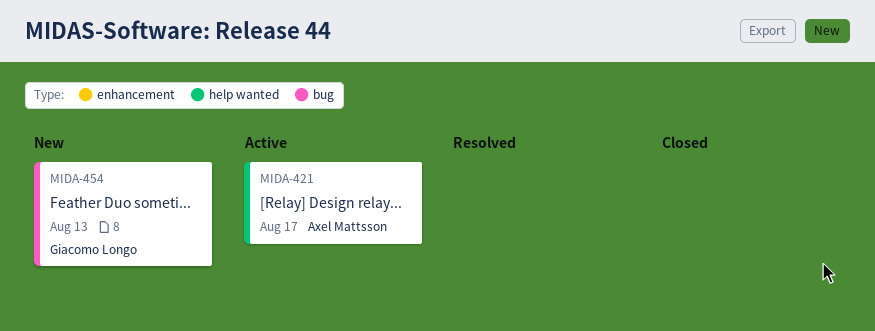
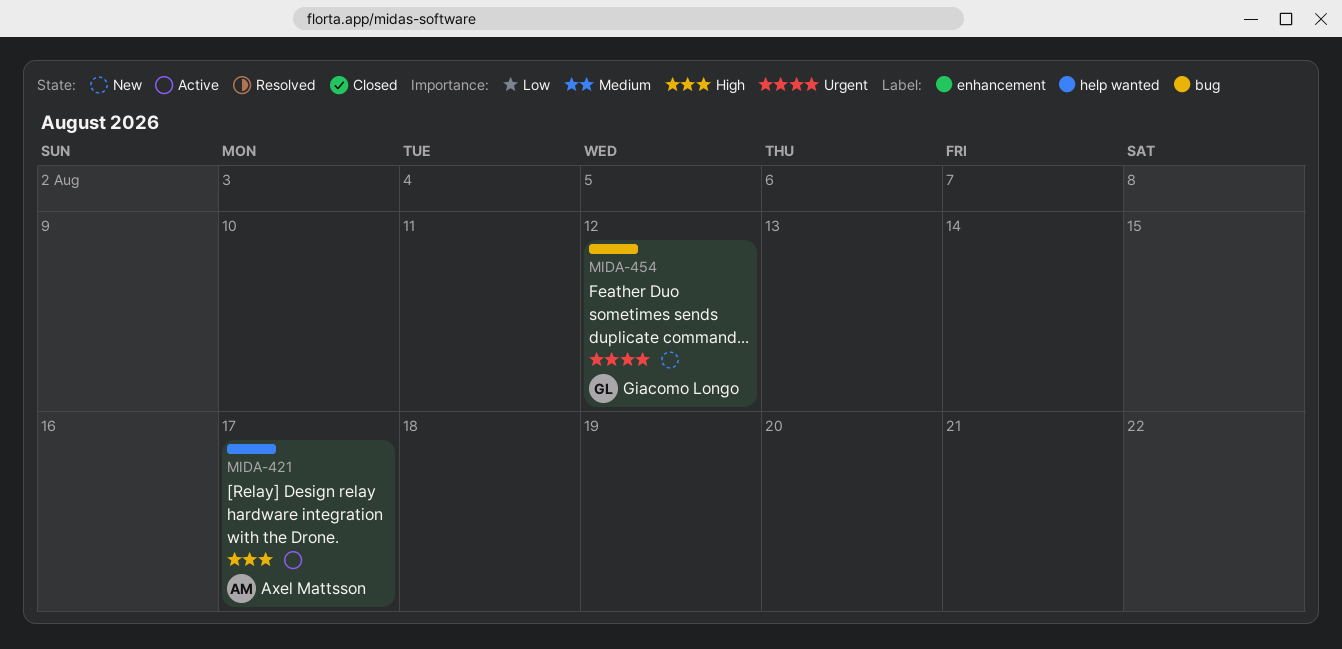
MIDA-454, due: Aug 13 -> Aug 12

